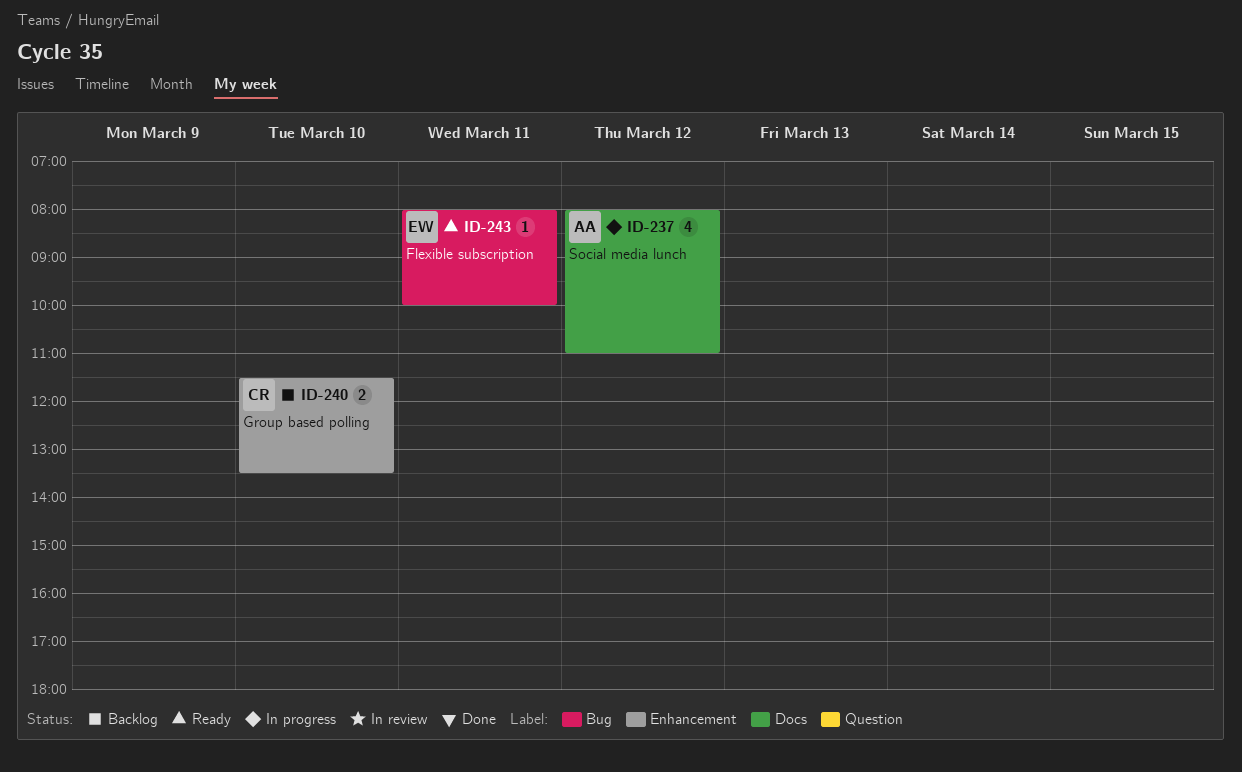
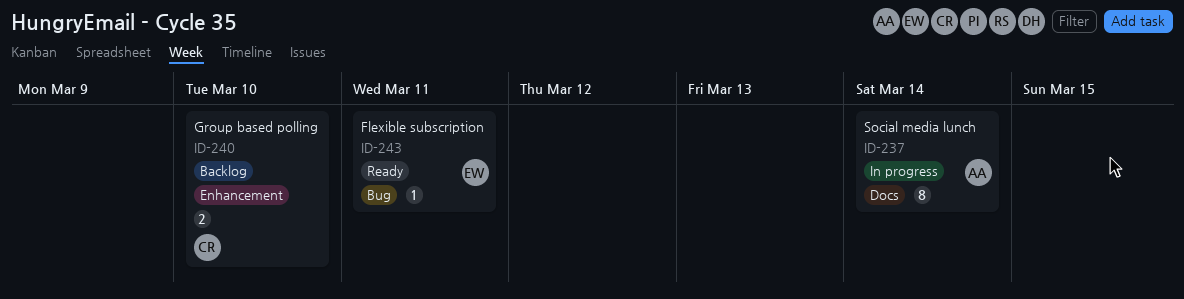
ID-237, estimate: 4 -> 8
ID-237, day: Mar 12 -> Mar 14

